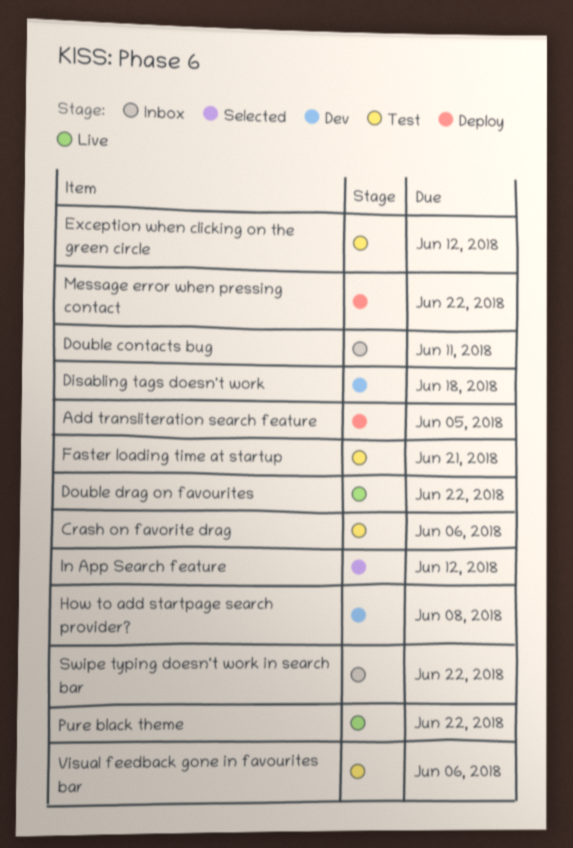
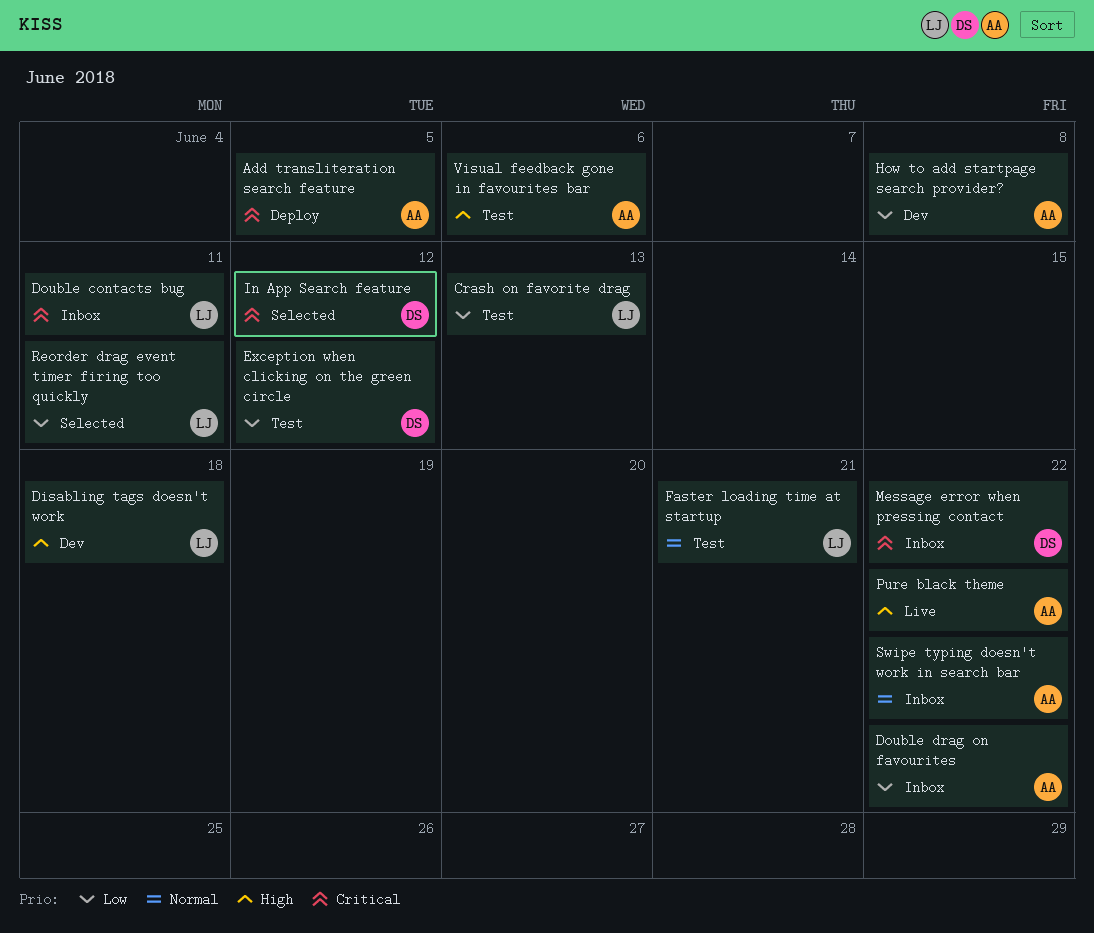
Crash on favorite drag, due: Jun 6 -> Jun 13
Double drag on favourites, status: Live -> Inbox
Message error when pressing contact, status: Deploy -> Inbox
Reorder drag event timer firing too quickly: none -> present

